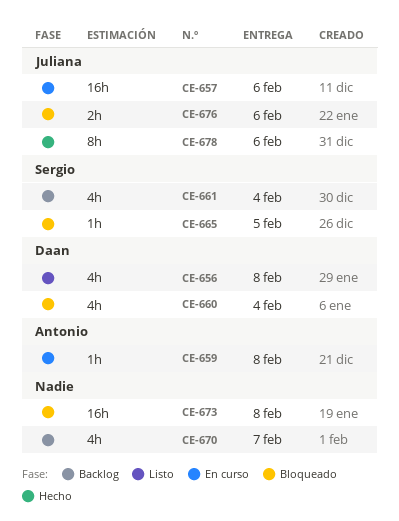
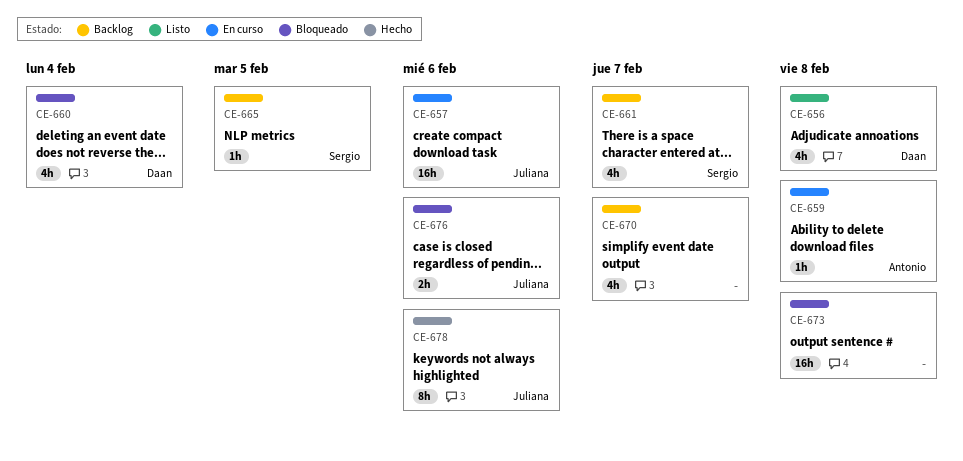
CE-661, due: Feb 4 -> Feb 7
CE-665, status: Bloqueado -> Backlog

